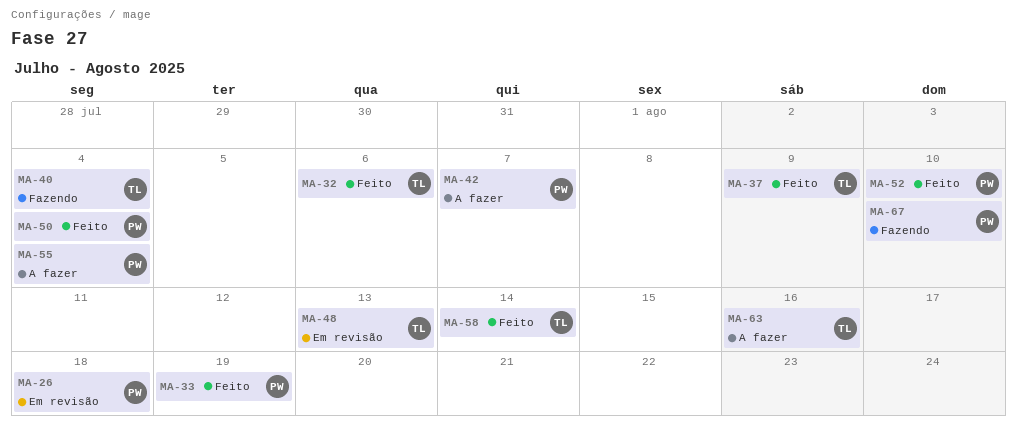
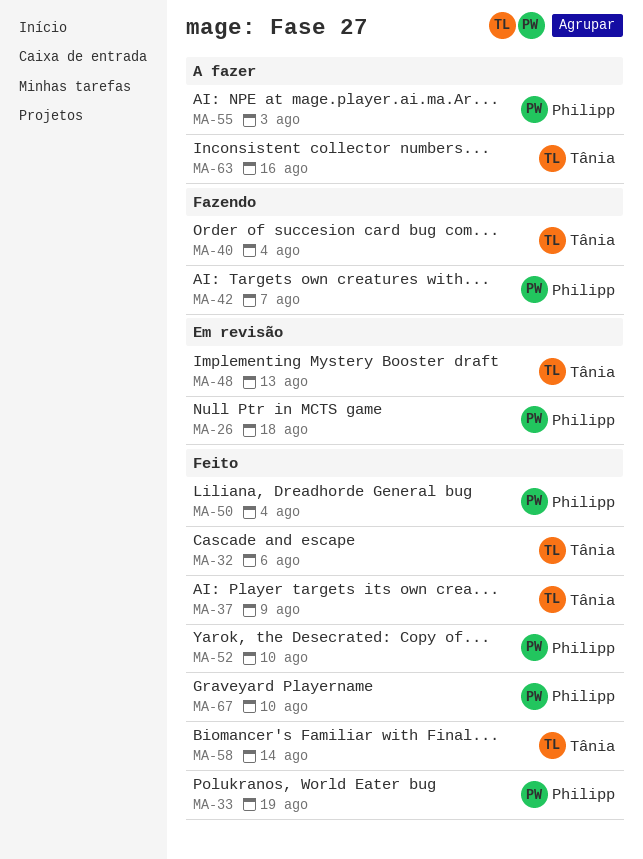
MA-42, status: A fazer -> Fazendo
MA-55, due: Aug 4 -> Aug 3
MA-67, status: Fazendo -> Feito

